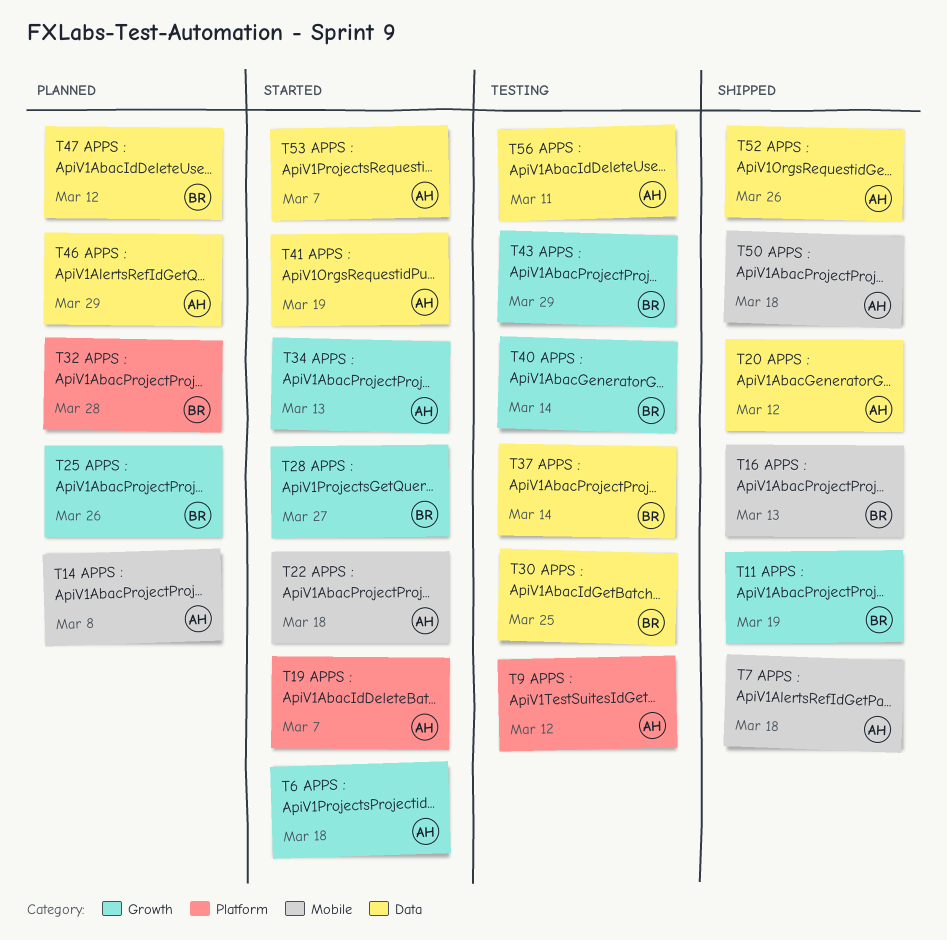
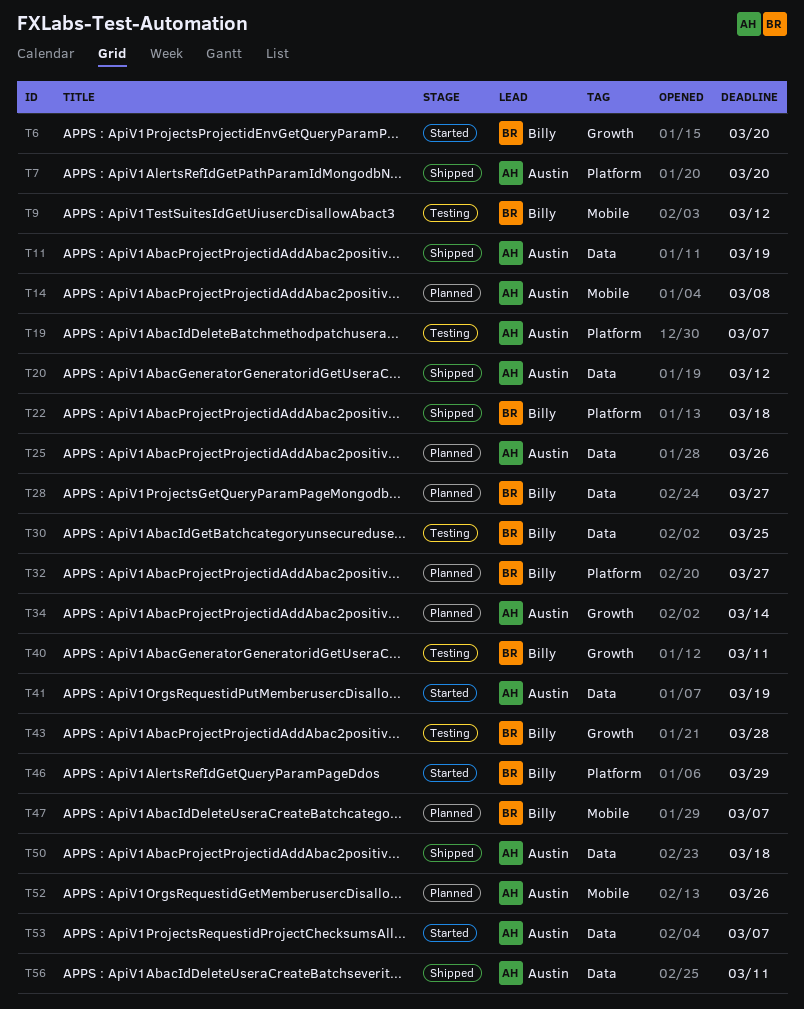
T6, owner: Austin -> Billy
T6, due: Mar 18 -> Mar 20
T7, label: Mobile -> Platform
T7, due: Mar 18 -> Mar 20
T9, owner: Austin -> Billy
T9, label: Platform -> Mobile
T11, owner: Billy -> Austin
T11, label: Growth -> Data
T16: present -> none
T19, status: Started -> Testing
T22, status: Started -> Shipped
T22, owner: Austin -> Billy
T22, label: Mobile -> Platform
T25, owner: Billy -> Austin
T25, label: Growth -> Data
T28, status: Started -> Planned
T28, label: Growth -> Data
T32, due: Mar 28 -> Mar 27
T34, status: Started -> Planned
T34, due: Mar 13 -> Mar 14
T37: present -> none
T40, due: Mar 14 -> Mar 11
T43, due: Mar 29 -> Mar 28
T46, status: Planned -> Started
T46, owner: Austin -> Billy
T46, label: Data -> Platform
T47, label: Data -> Mobile
T47, due: Mar 12 -> Mar 7
T50, label: Mobile -> Data
T52, status: Shipped -> Planned
T52, label: Data -> Mobile
T56, status: Testing -> Shipped

